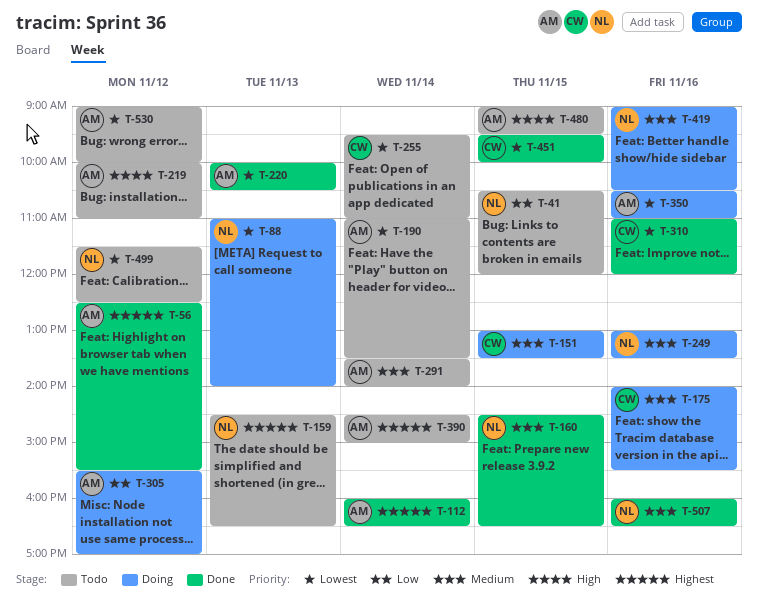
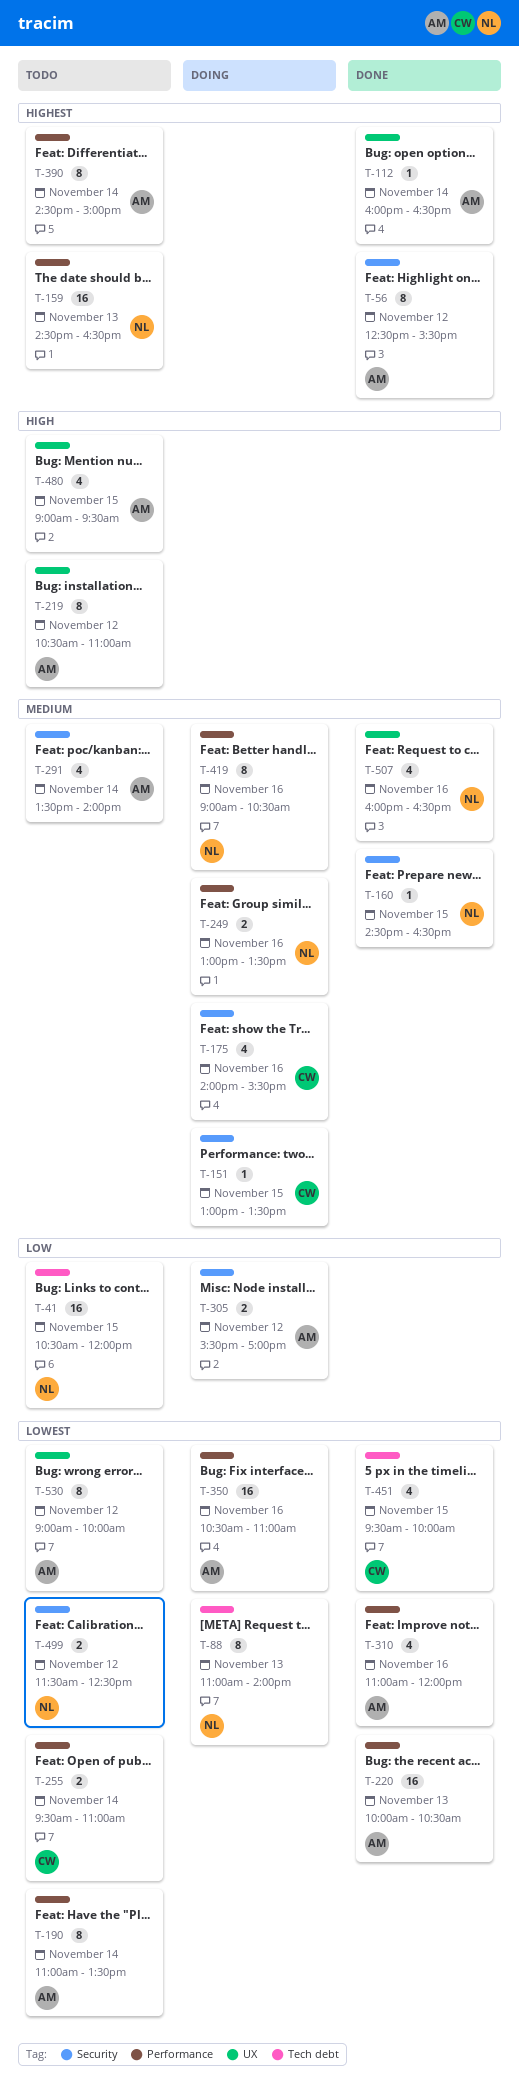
T-219, begins: 10:00 -> 10:30
T-310, owner: CW -> AM

